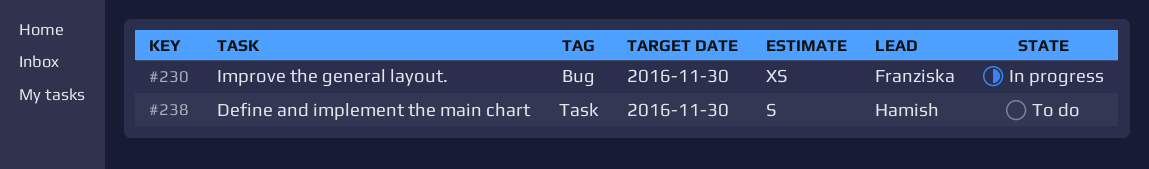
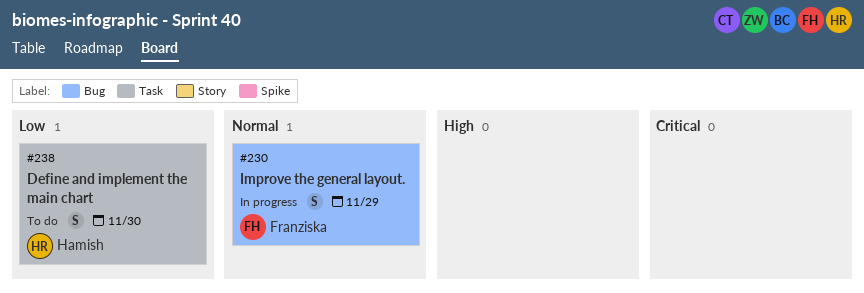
#230, estimate: XS -> S
#230, due: Nov 30 -> Nov 29

